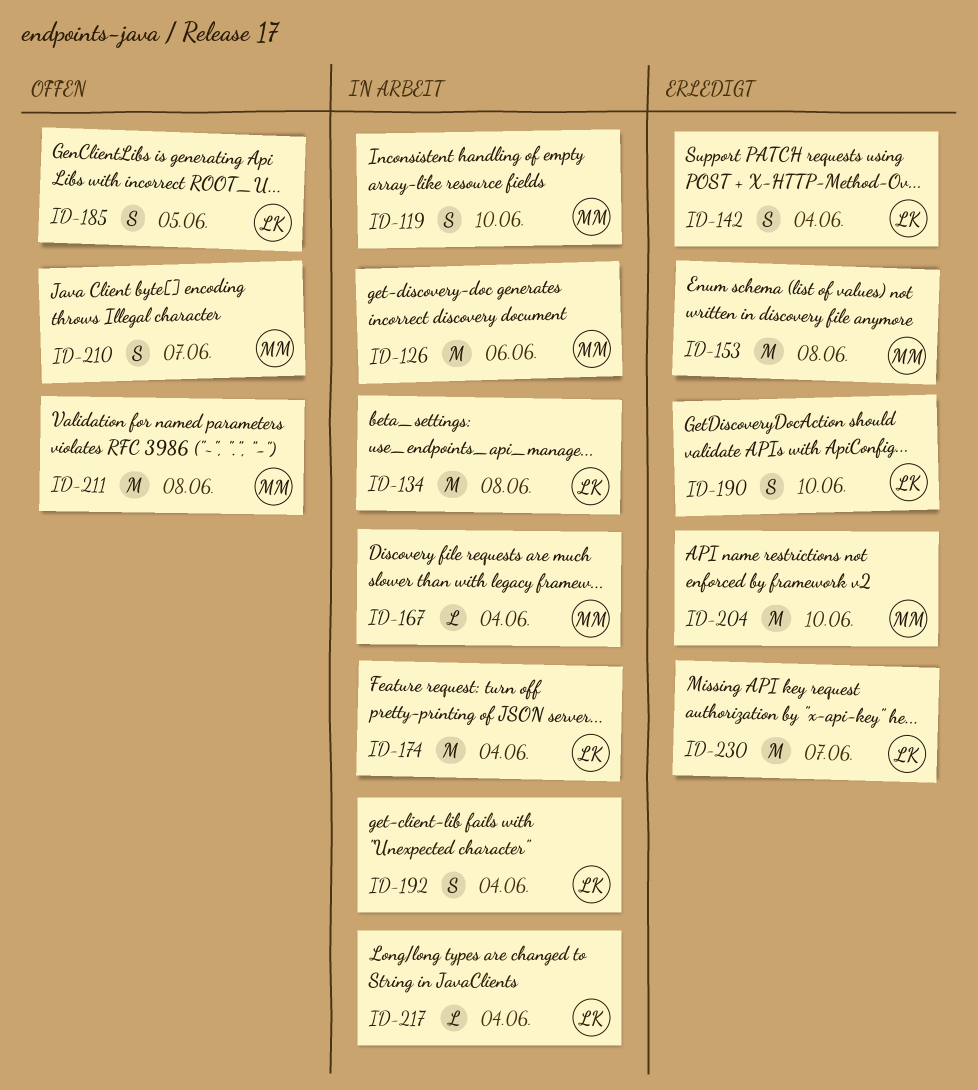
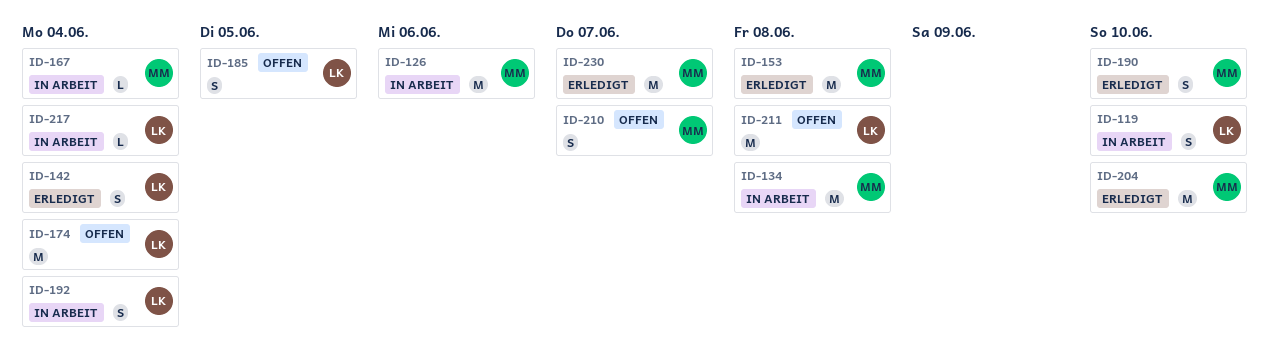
ID-119, owner: MM -> LK
ID-134, owner: LK -> MM
ID-174, status: In Arbeit -> Offen
ID-190, owner: LK -> MM
ID-211, owner: MM -> LK
ID-230, owner: LK -> MM

